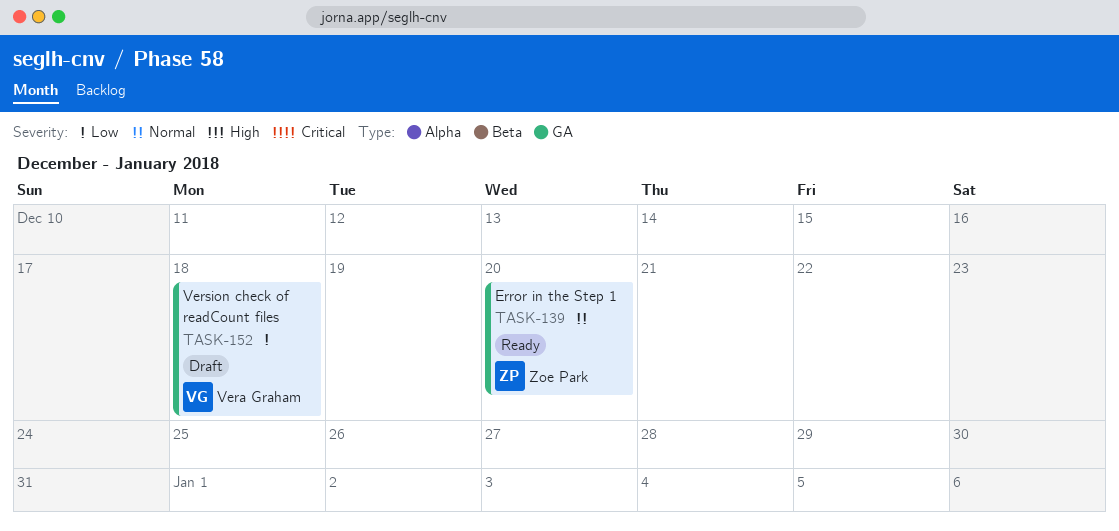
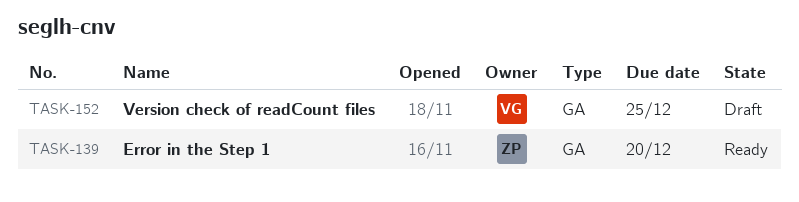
TASK-152, due: Dec 18 -> Dec 25

